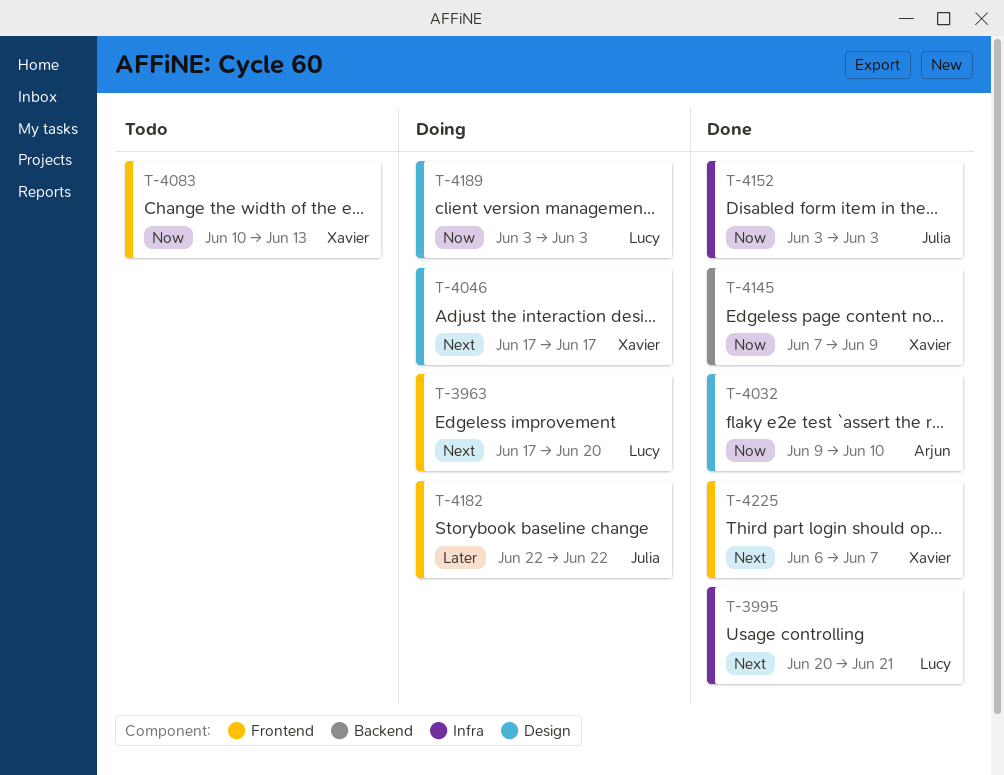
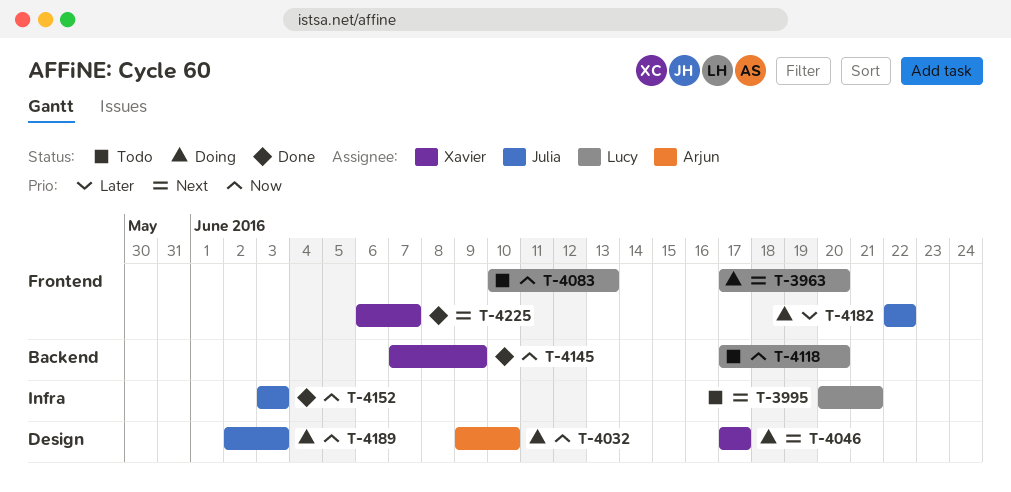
T-3995, status: Done -> Todo
T-4032, status: Done -> Doing
T-4083, owner: Xavier -> Lucy
T-4118: none -> present
T-4189, owner: Lucy -> Julia
T-4189, start: Jun 3 -> Jun 2

